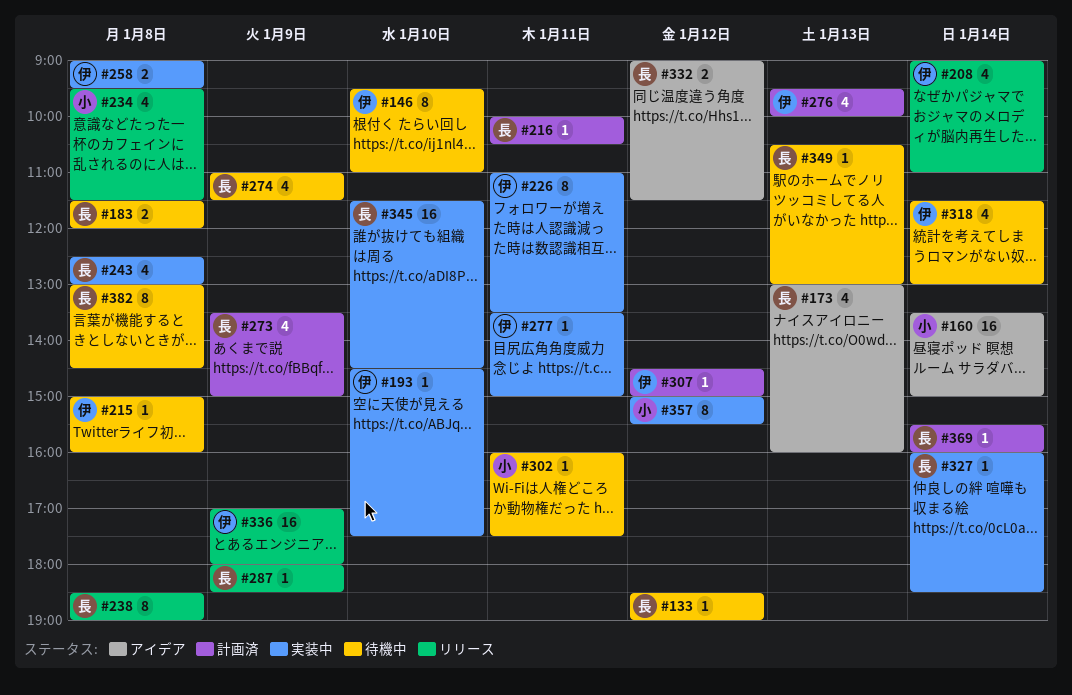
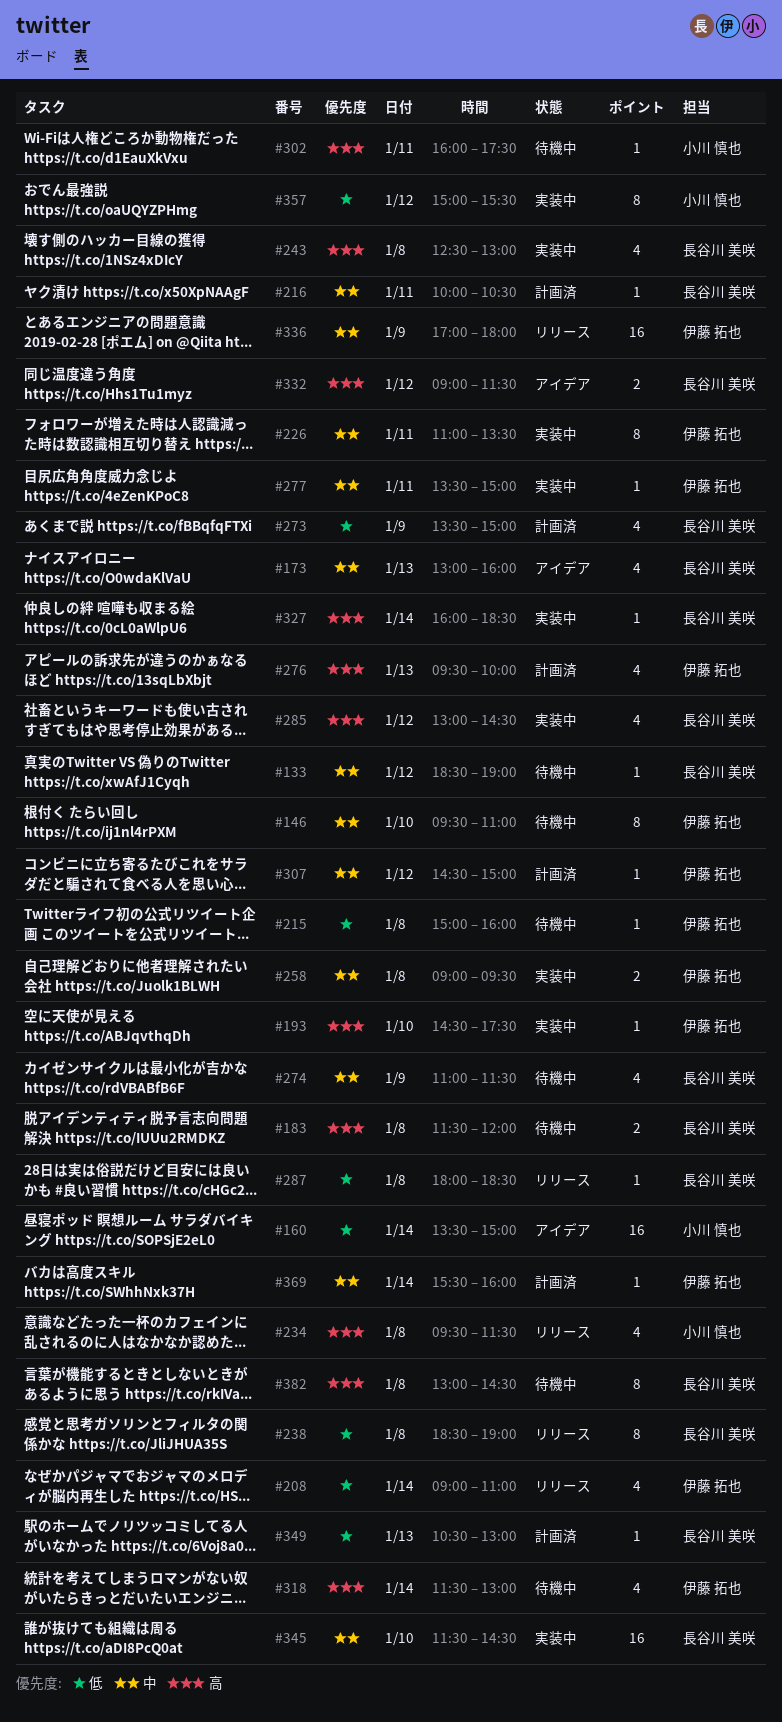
#285: none -> present
#287, day: Jan 9 -> Jan 8
#349, status: 待機中 -> 計画済
#369, owner: 長谷川 美咲 -> 伊藤 拓也

